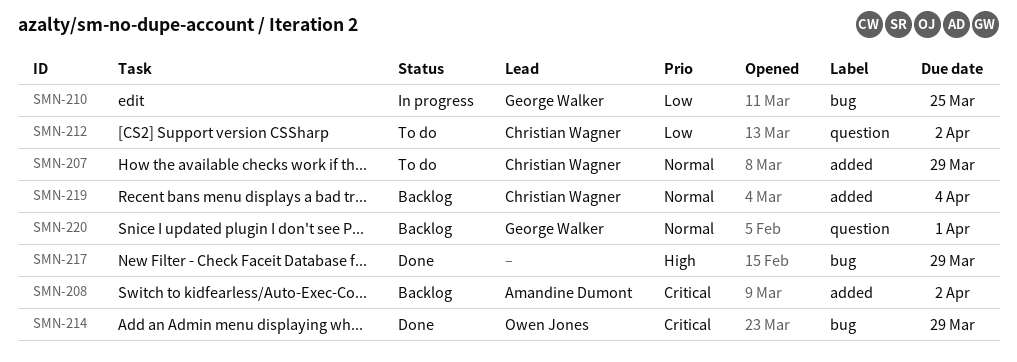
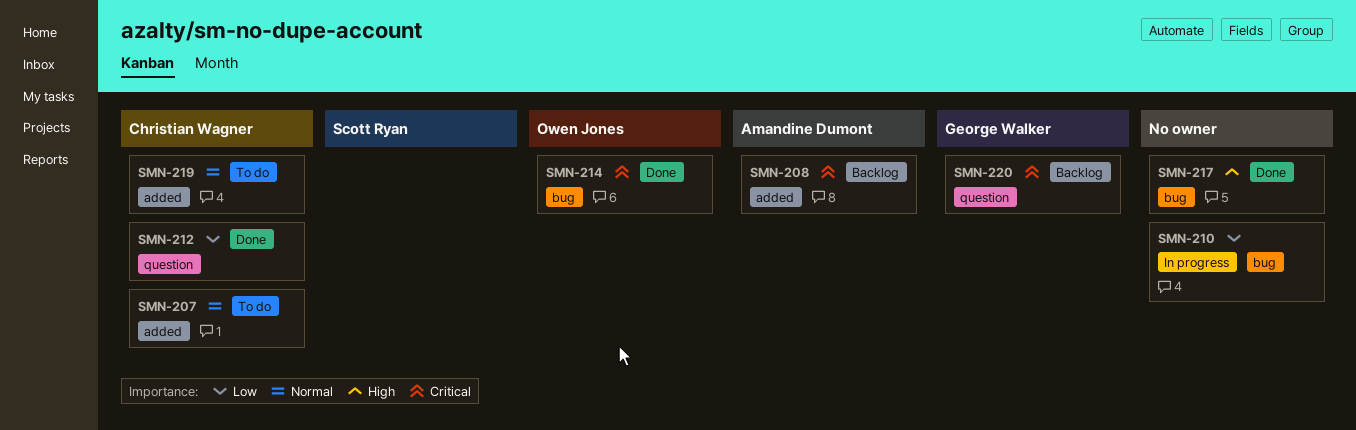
SMN-210, owner: George Walker -> none
SMN-212, status: To do -> Done
SMN-219, status: Backlog -> To do
SMN-220, priority: Normal -> Critical

